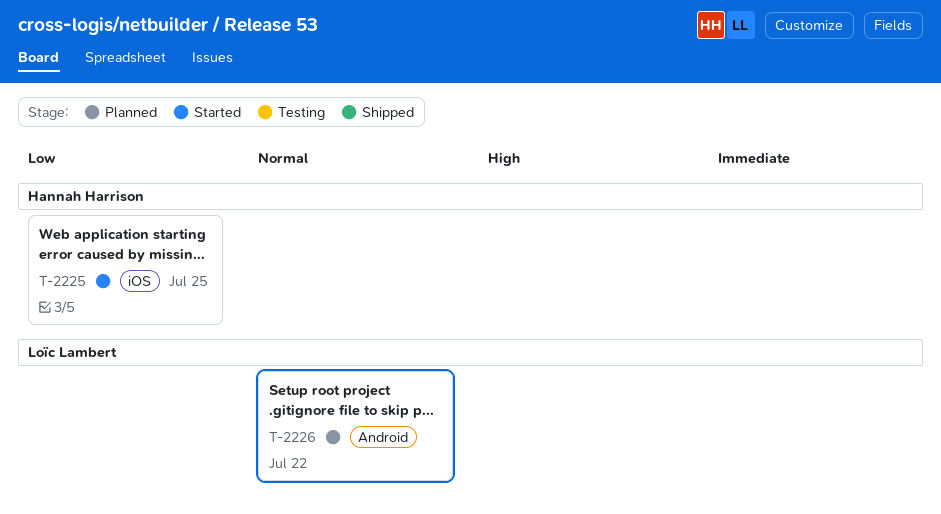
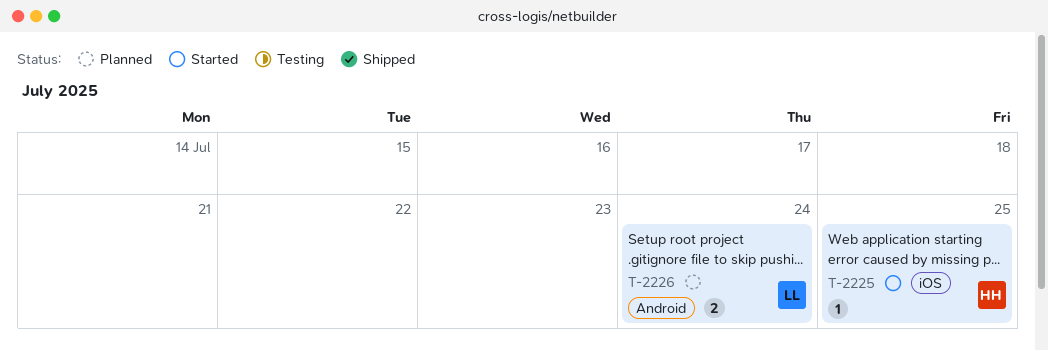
T-2226, due: Jul 22 -> Jul 24

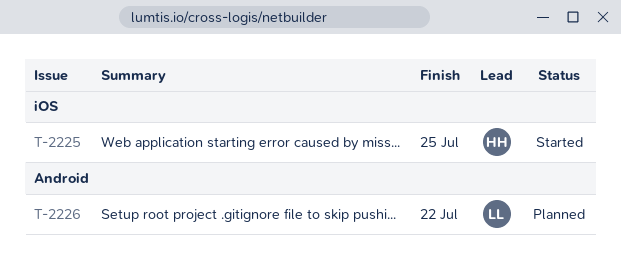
T-2226, due: Jul 24 -> Jul 22

